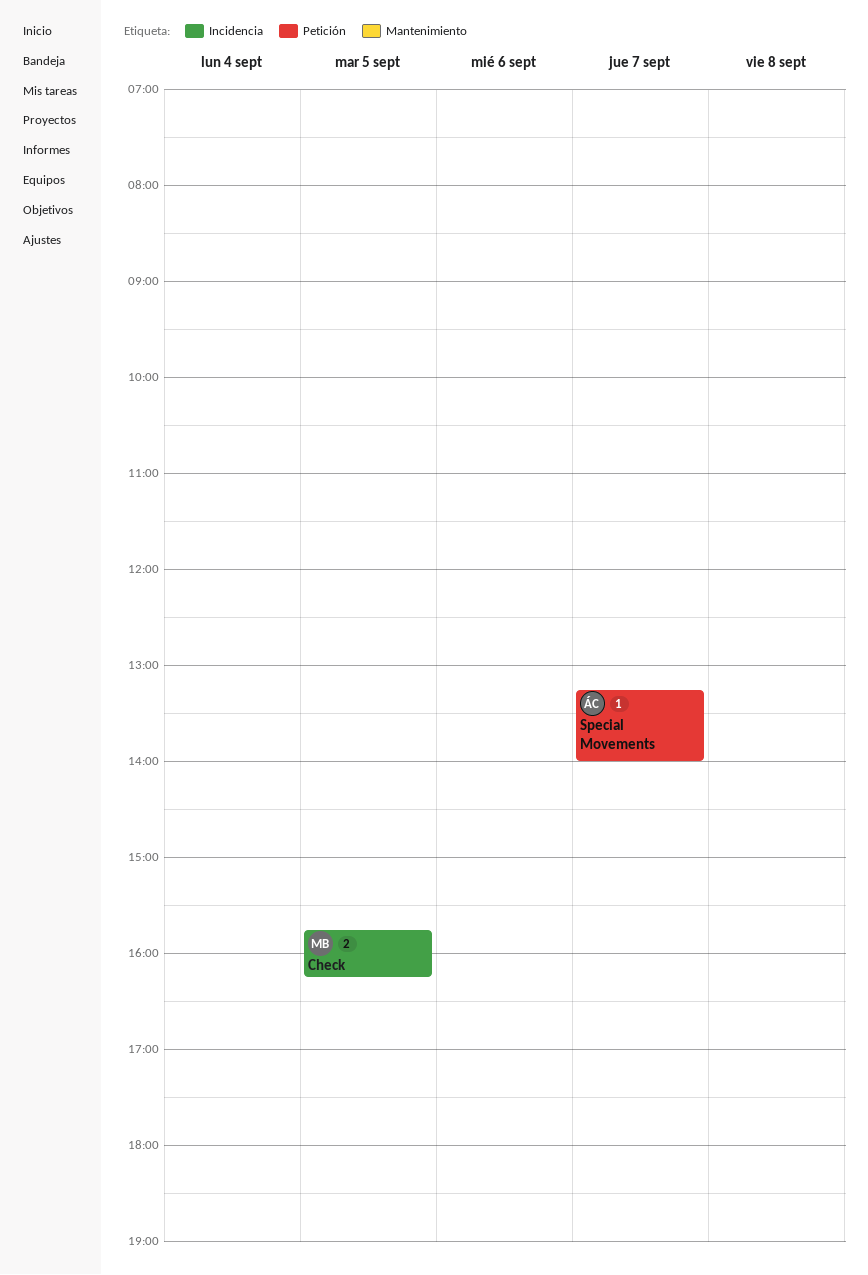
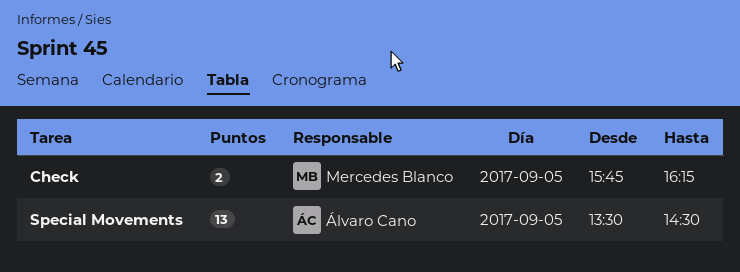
Special Movements, estimate: 1 -> 13
Special Movements, day: Sep 7 -> Sep 5
Special Movements, begins: 13:15 -> 13:30
Special Movements, ends: 14:00 -> 14:30

